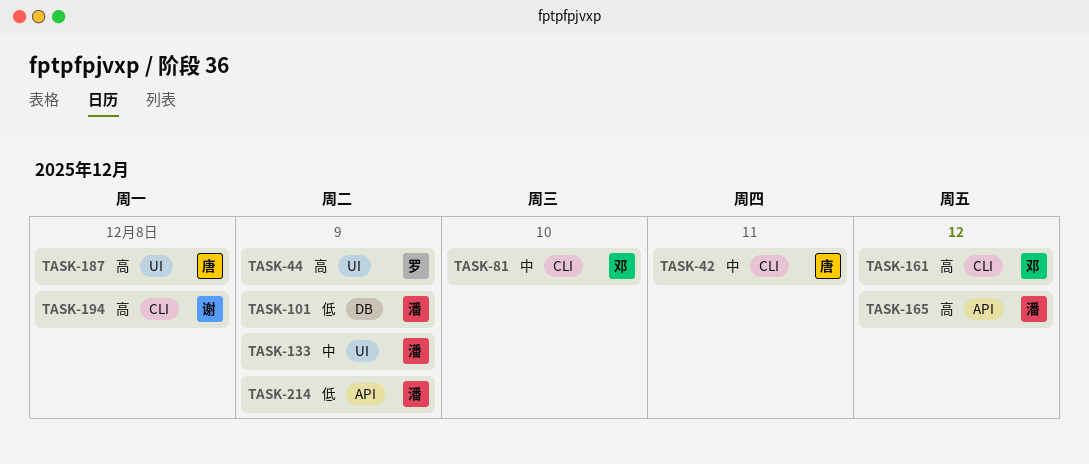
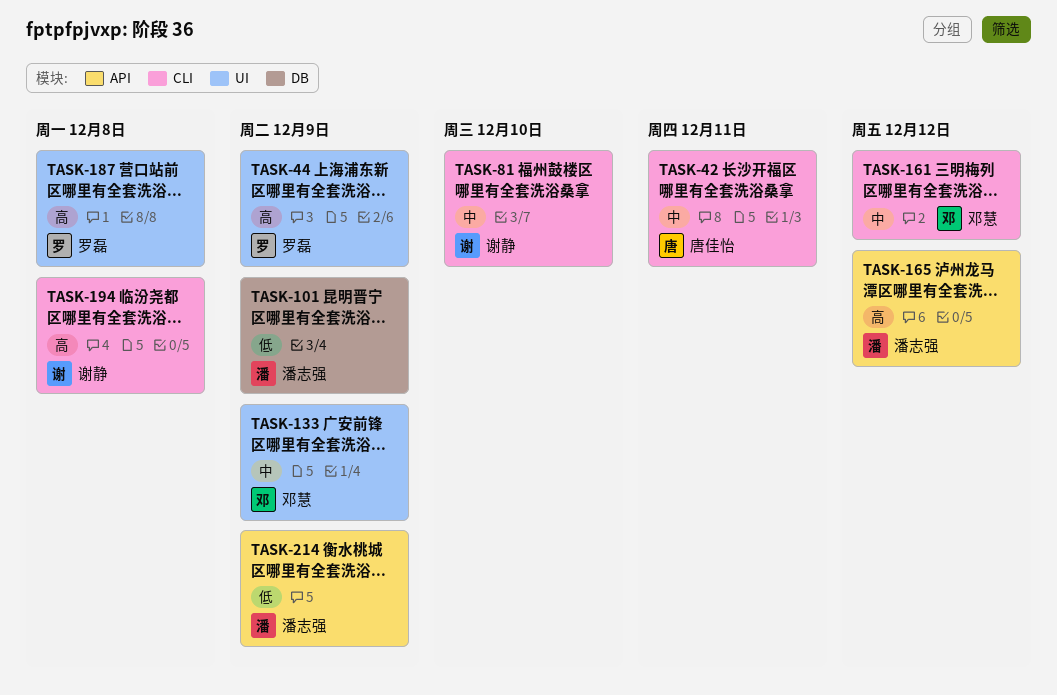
TASK-81, owner: 邓慧 -> 谢静
TASK-133, owner: 潘志强 -> 邓慧
TASK-161, priority: 高 -> 中
TASK-187, owner: 唐佳怡 -> 罗磊

